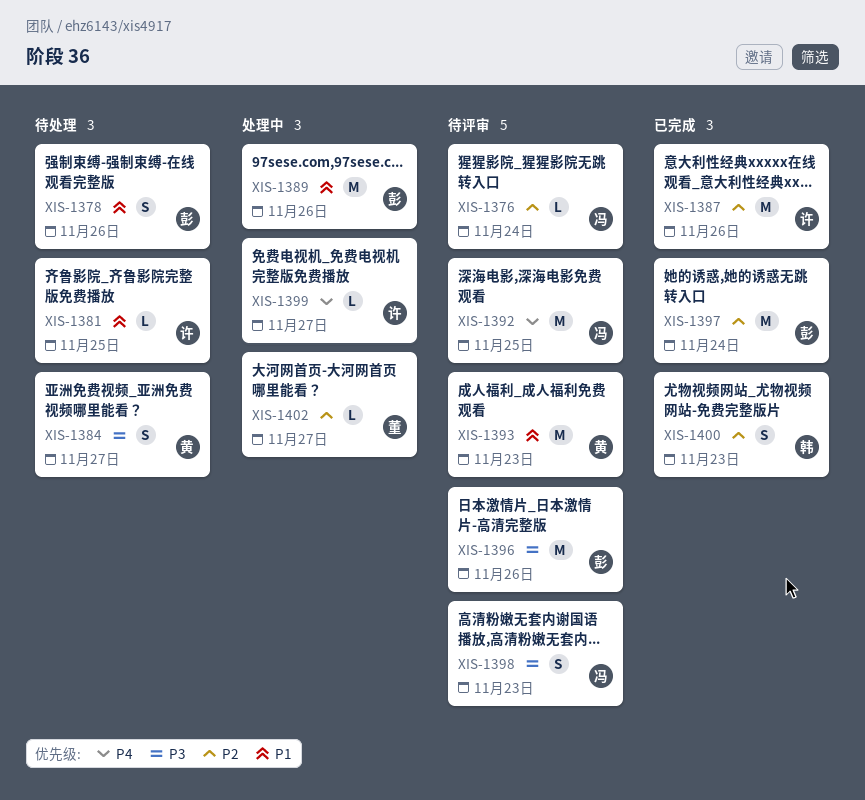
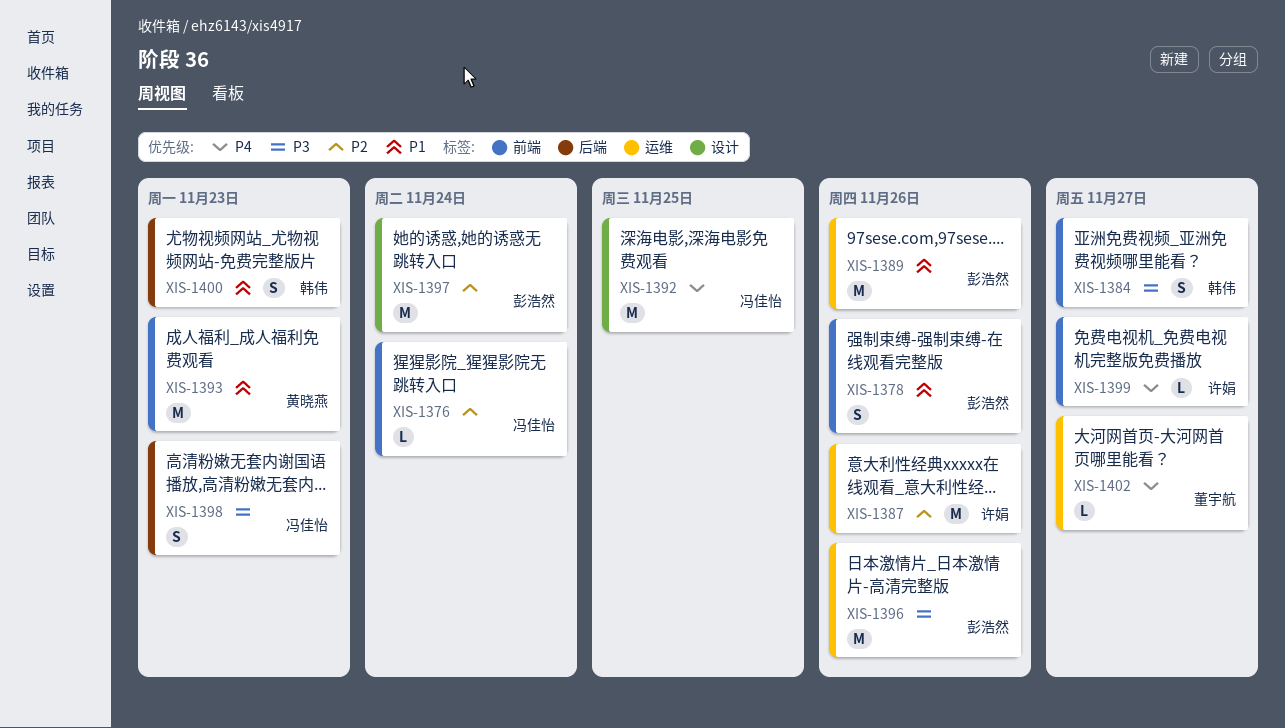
XIS-1381: present -> none
XIS-1384, owner: 黄晓燕 -> 韩伟
XIS-1400, priority: P2 -> P1
XIS-1402, priority: P2 -> P4

